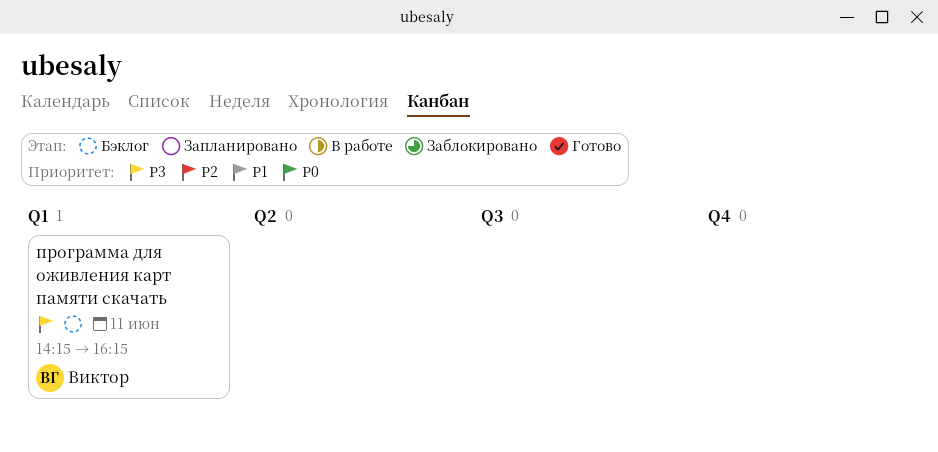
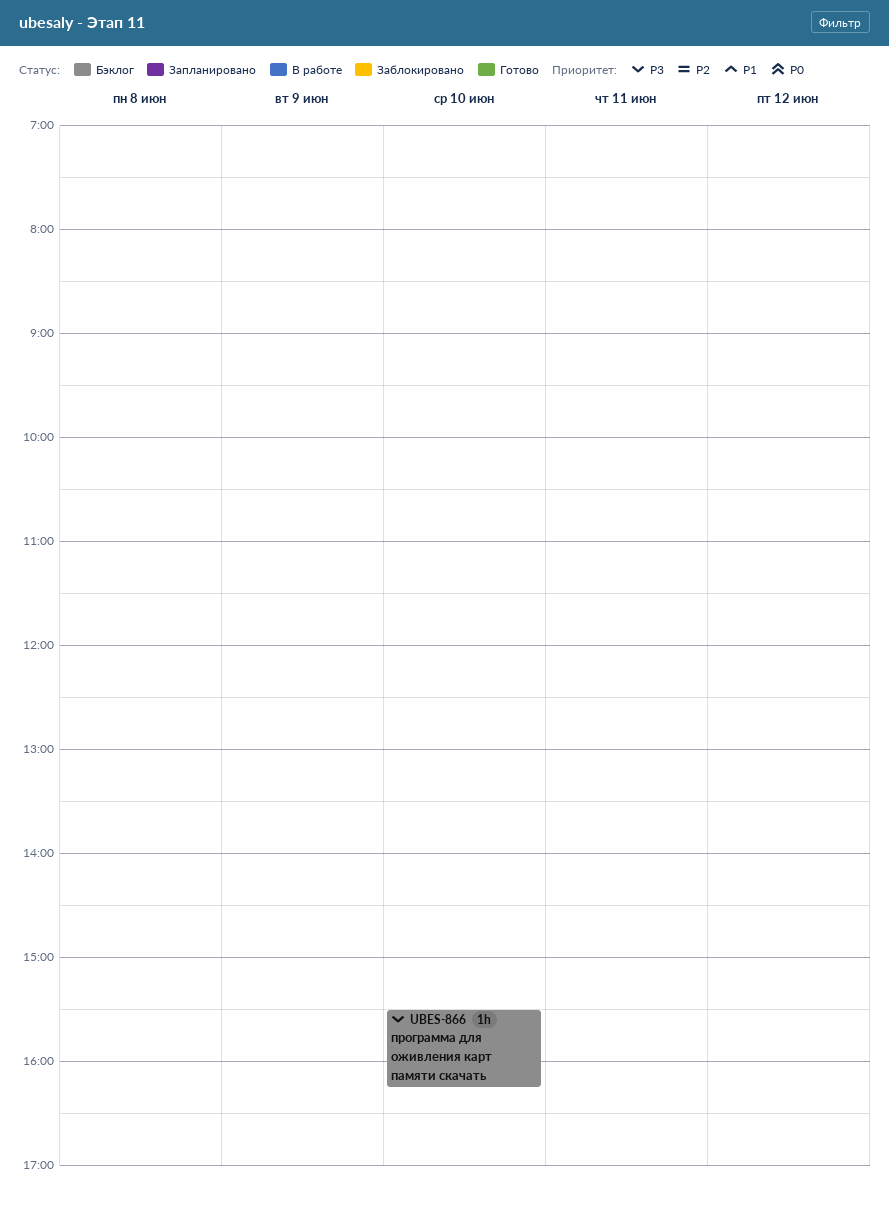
программа для оживления карт памяти скачать, day: Jun 11 -> Jun 10
программа для оживления карт памяти скачать, begins: 14:15 -> 15:30

